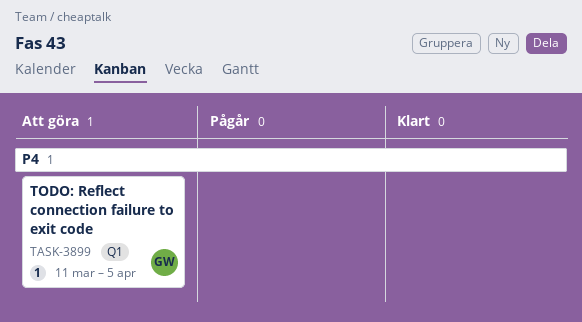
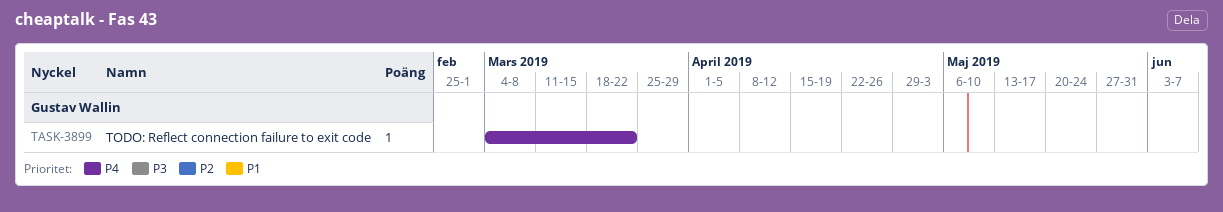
TASK-3899, start: Mar 11 -> Mar 4
TASK-3899, due: Apr 5 -> Mar 22

